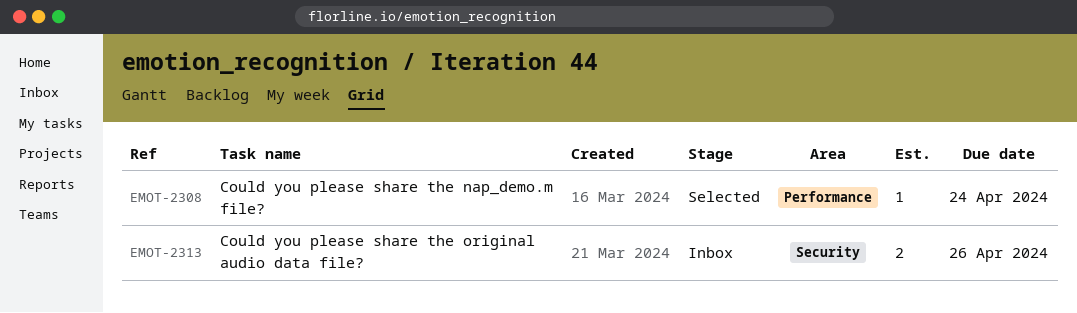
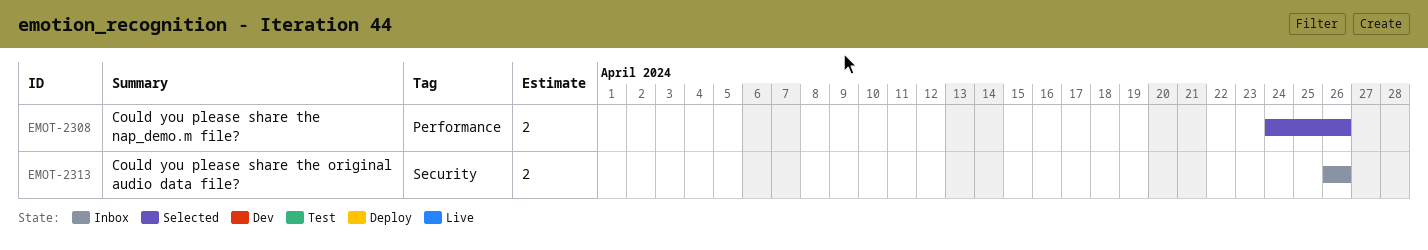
EMOT-2308, estimate: 1 -> 2
EMOT-2308, due: Apr 24 -> Apr 26

